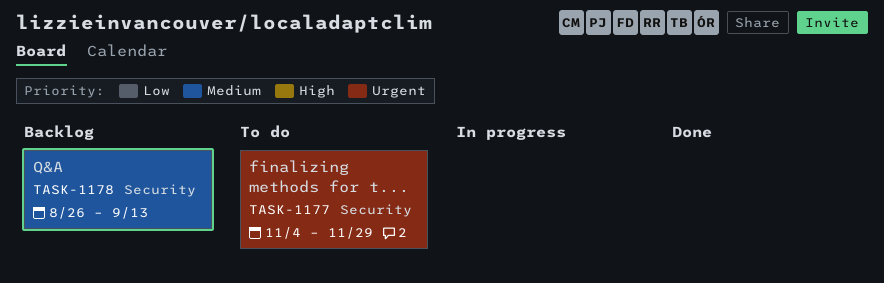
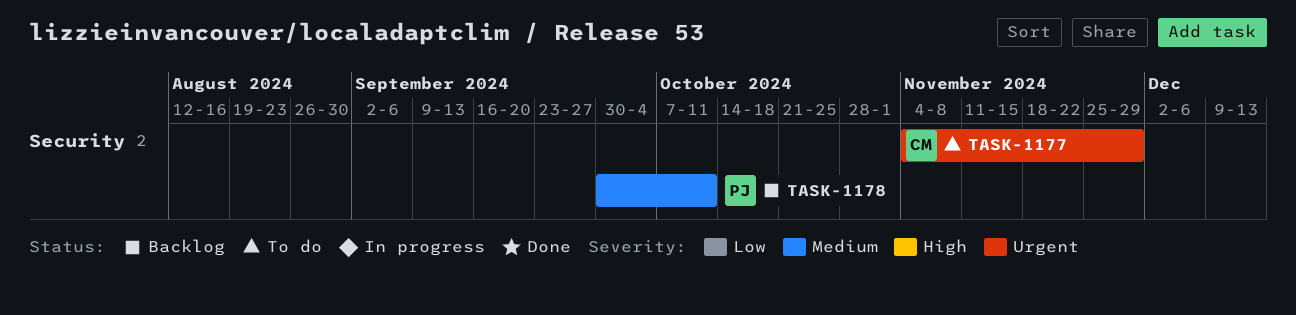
TASK-1178, start: Aug 26 -> Sep 30
TASK-1178, due: Sep 13 -> Oct 11

